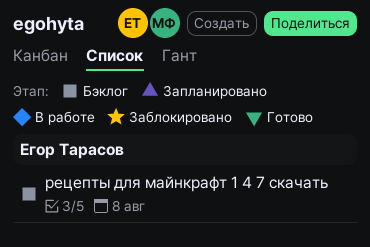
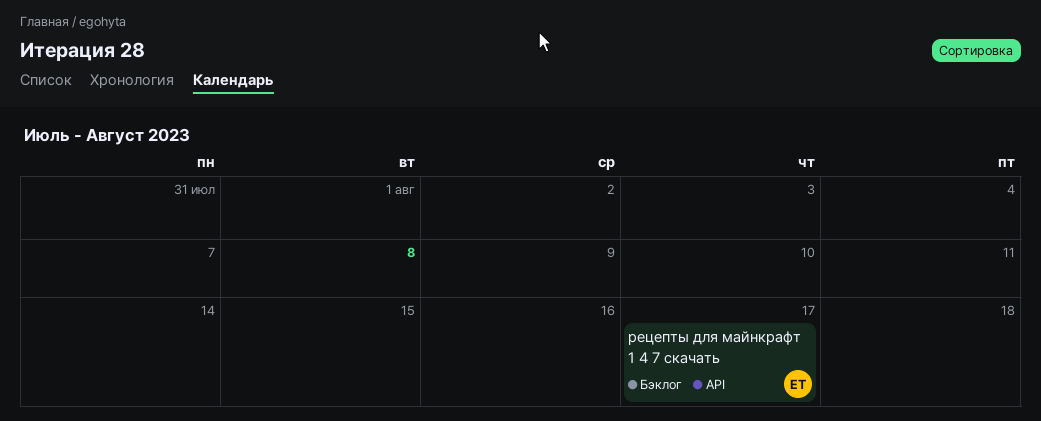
рецепты для майнкрафт 1 4 7 скачать, due: Aug 8 -> Aug 17

